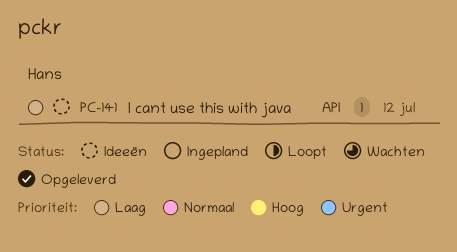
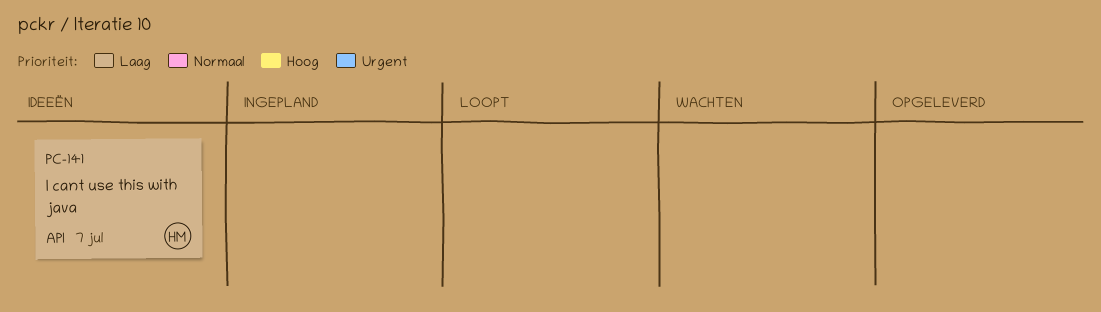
PC-141, due: Jul 12 -> Jul 7

